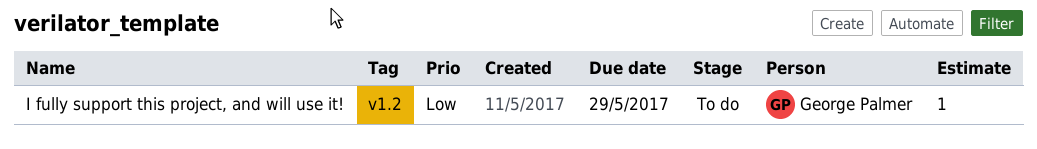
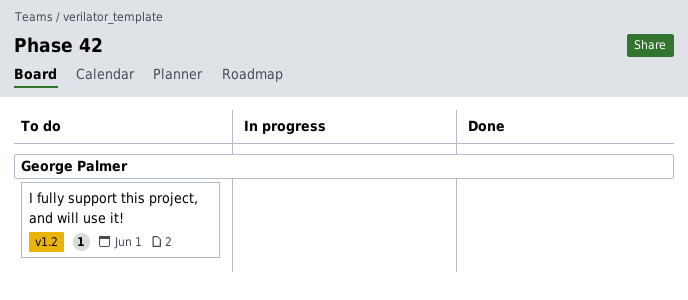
I fully support this project, and will use it!, due: May 29 -> Jun 1

